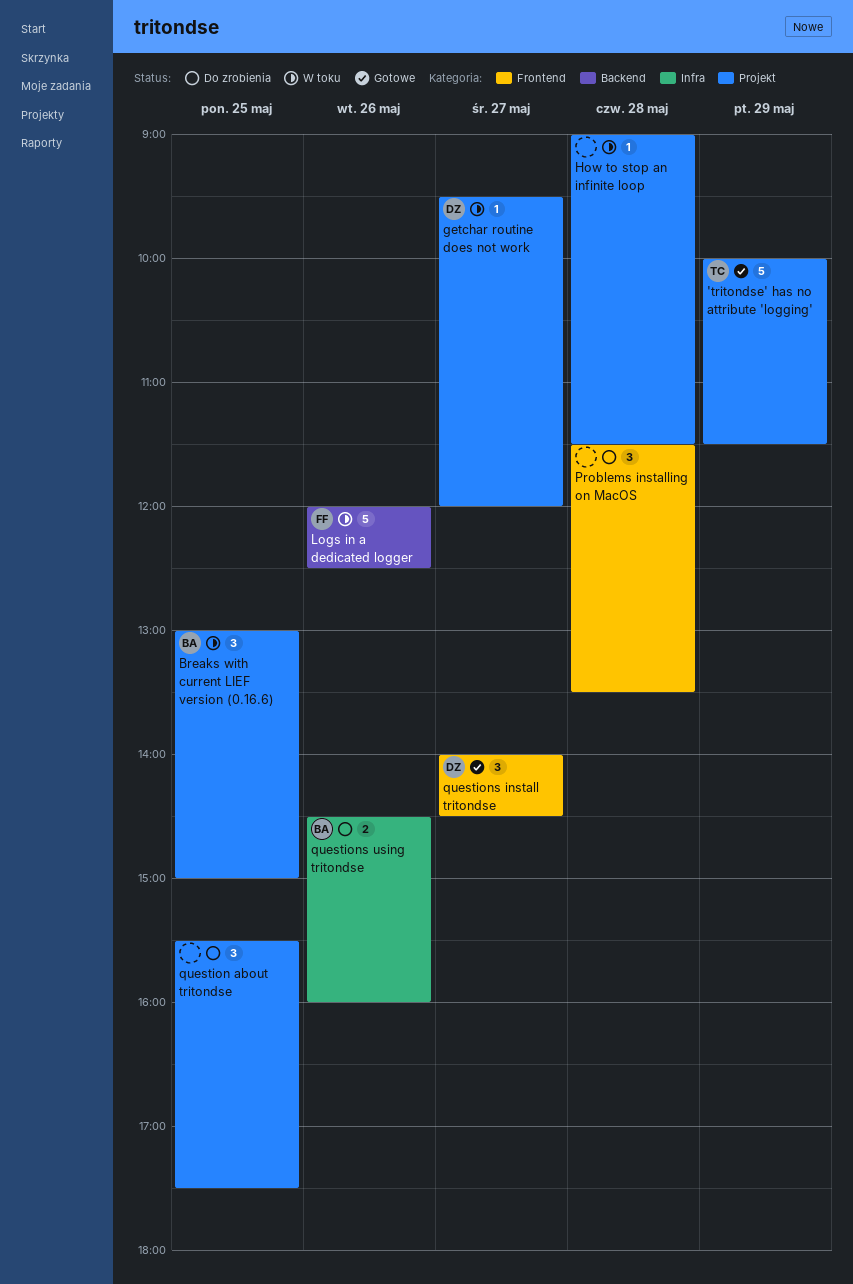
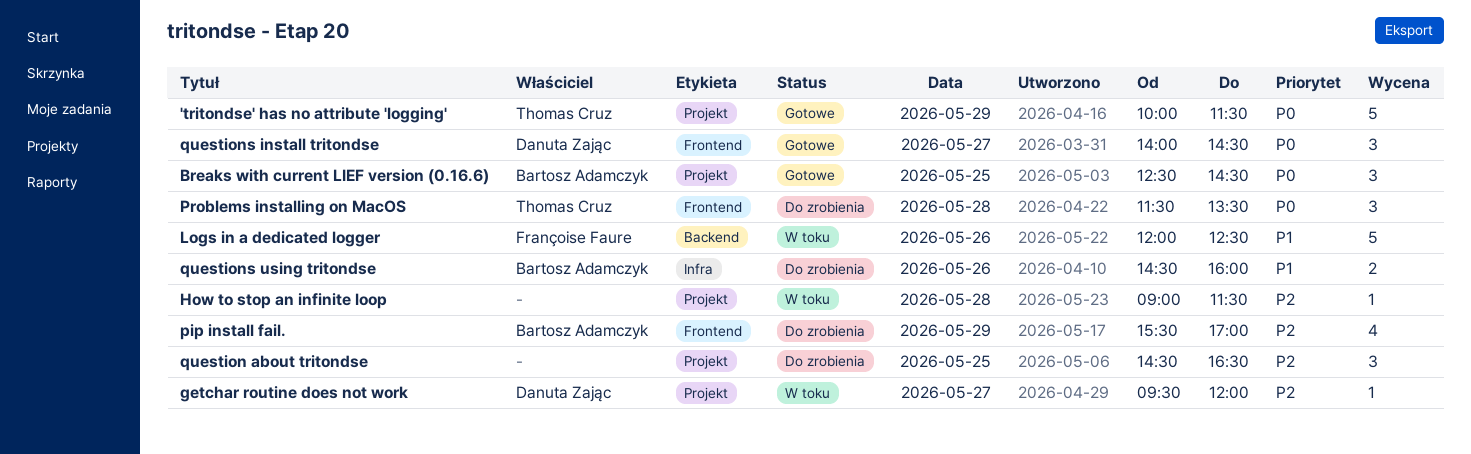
Breaks with current LIEF version (0.16.6), status: W toku -> Gotowe
Breaks with current LIEF version (0.16.6), begins: 13:00 -> 12:30
Breaks with current LIEF version (0.16.6), ends: 15:00 -> 14:30
pip install fail.: none -> present
Problems installing on MacOS, owner: none -> Thomas Cruz
question about tritondse, begins: 15:30 -> 14:30
question about tritondse, ends: 17:30 -> 16:30

